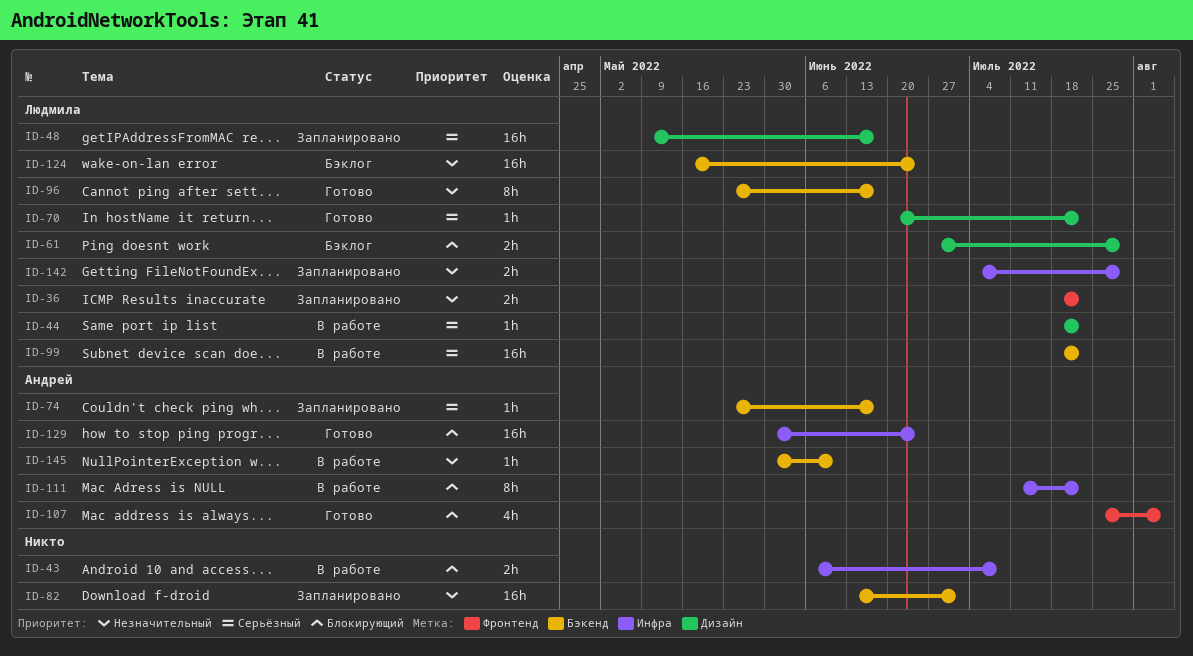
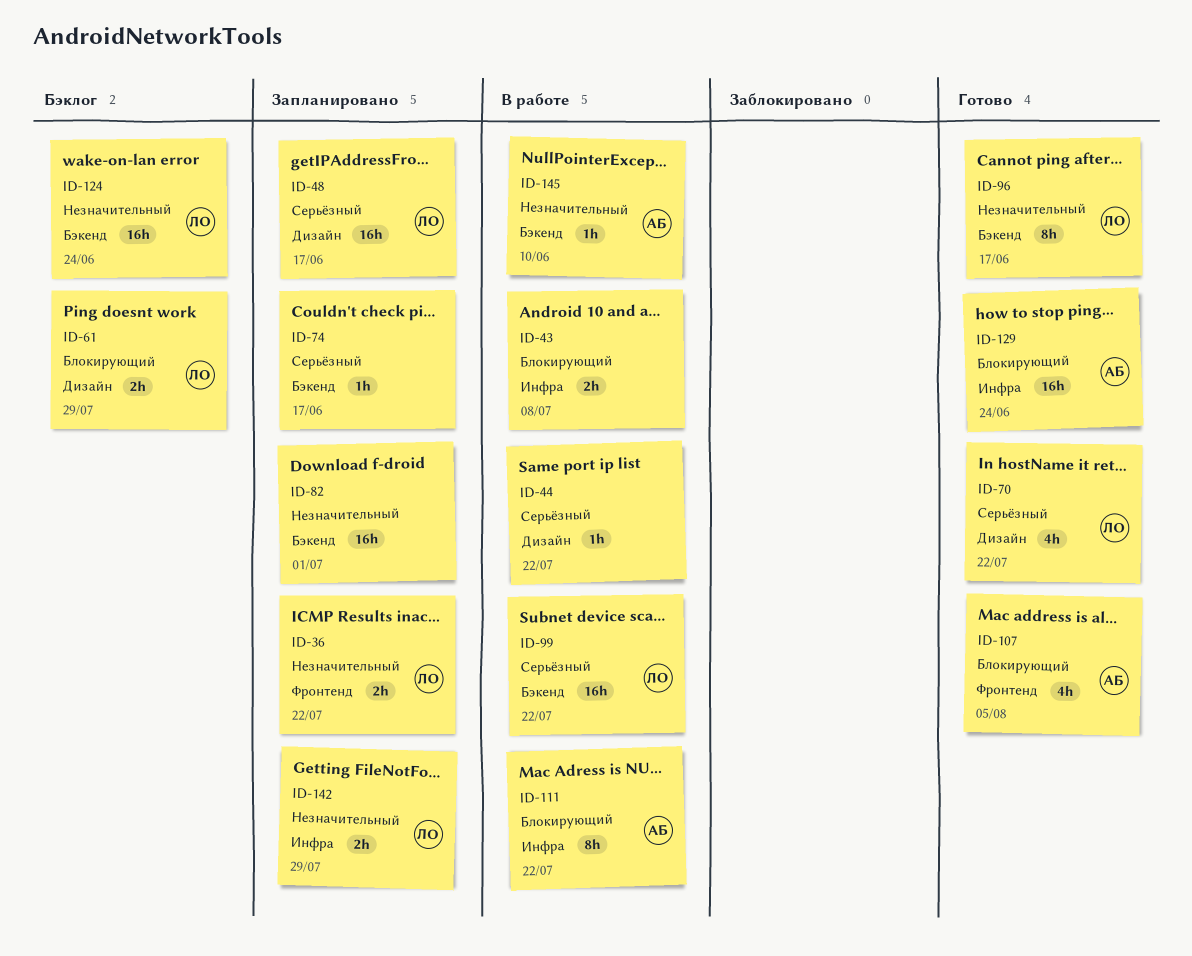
ID-44, owner: Людмила -> none
ID-70, estimate: 1h -> 4h
ID-74, owner: Андрей -> none

